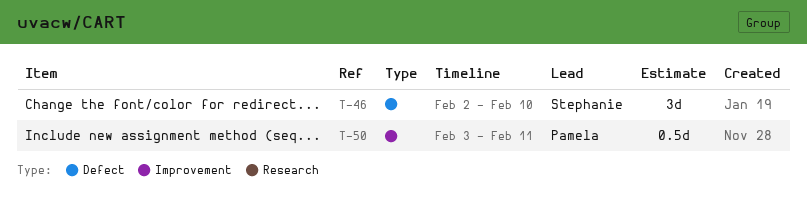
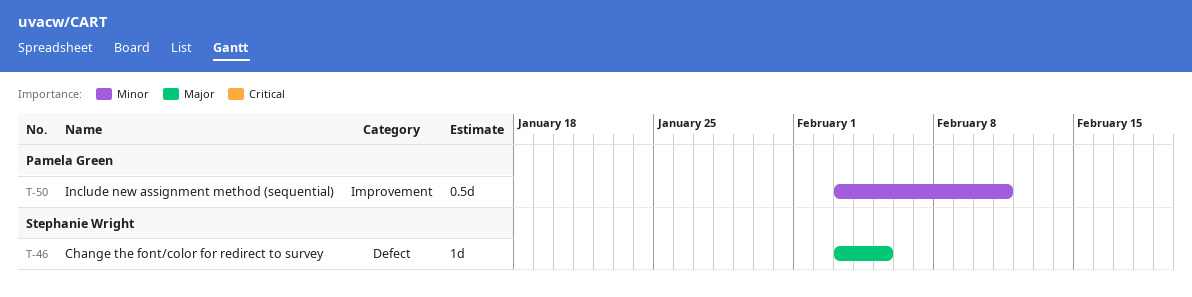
T-46, estimate: 3d -> 1d
T-46, start: Feb 2 -> Feb 3
T-46, due: Feb 10 -> Feb 5

